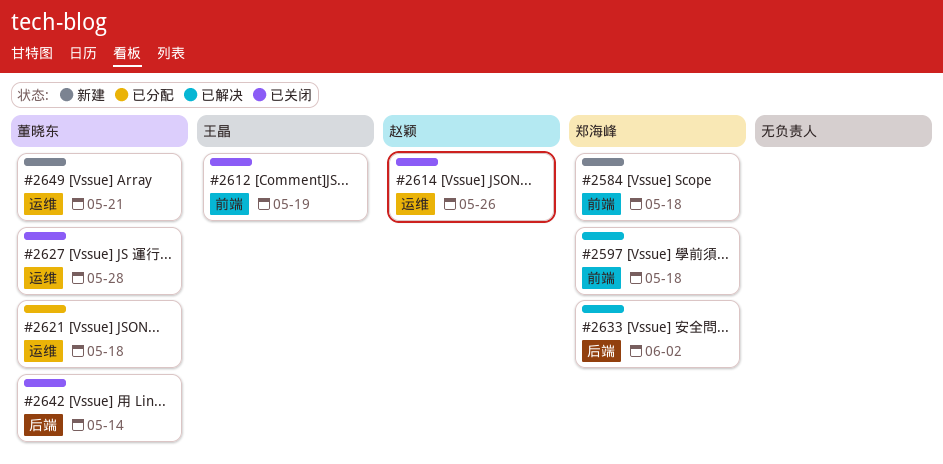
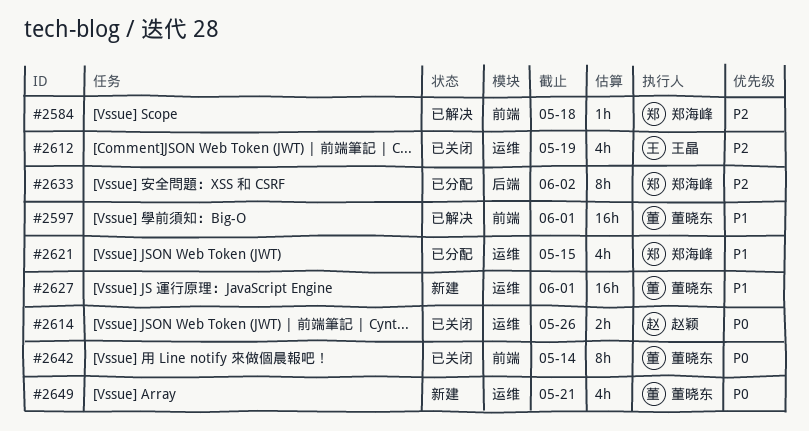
#2584, status: 新建 -> 已解决
#2597, owner: 郑海峰 -> 董晓东
#2597, due: May 18 -> Jun 1
#2612, label: 前端 -> 运维
#2621, owner: 董晓东 -> 郑海峰
#2621, due: May 18 -> May 15
#2627, status: 已关闭 -> 新建
#2627, due: May 28 -> Jun 1
#2633, status: 已解决 -> 已分配
#2642, label: 后端 -> 前端

